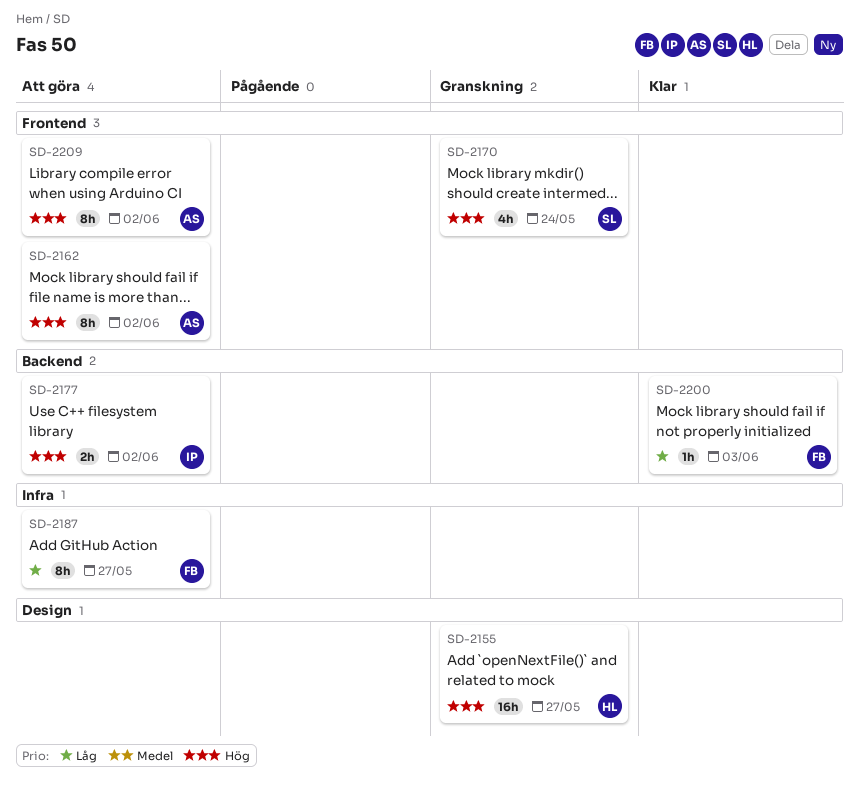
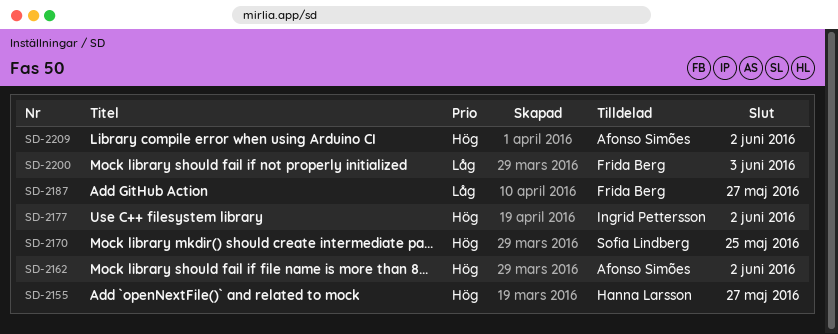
SD-2170, due: May 24 -> May 25

